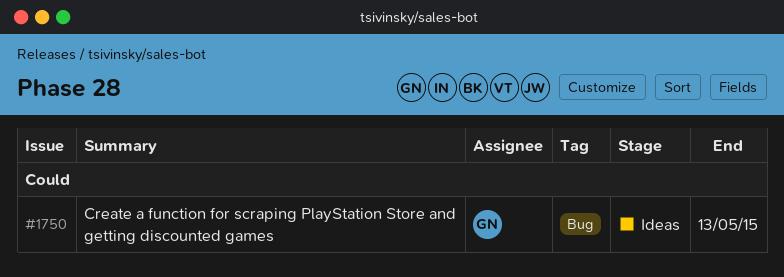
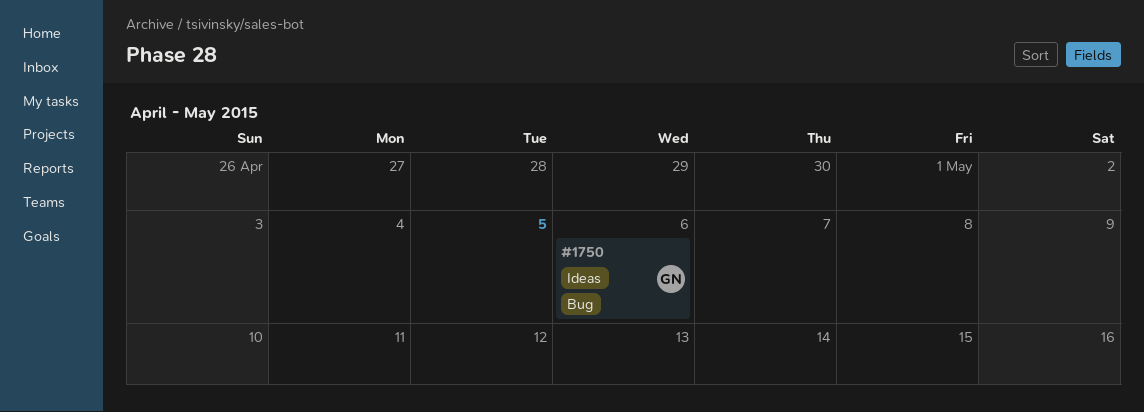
#1750, due: May 13 -> May 6

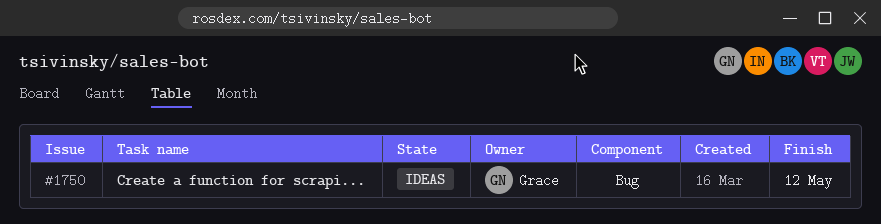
#1750, due: May 6 -> May 12

